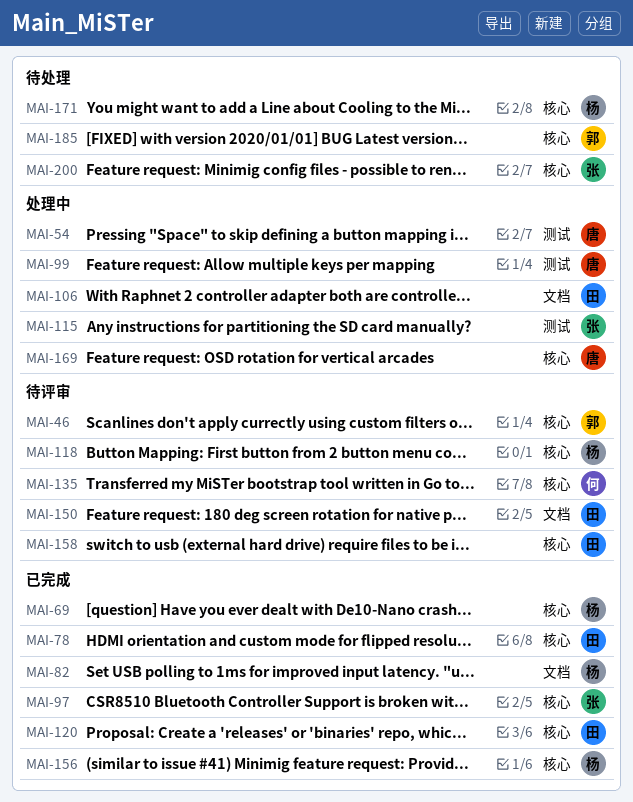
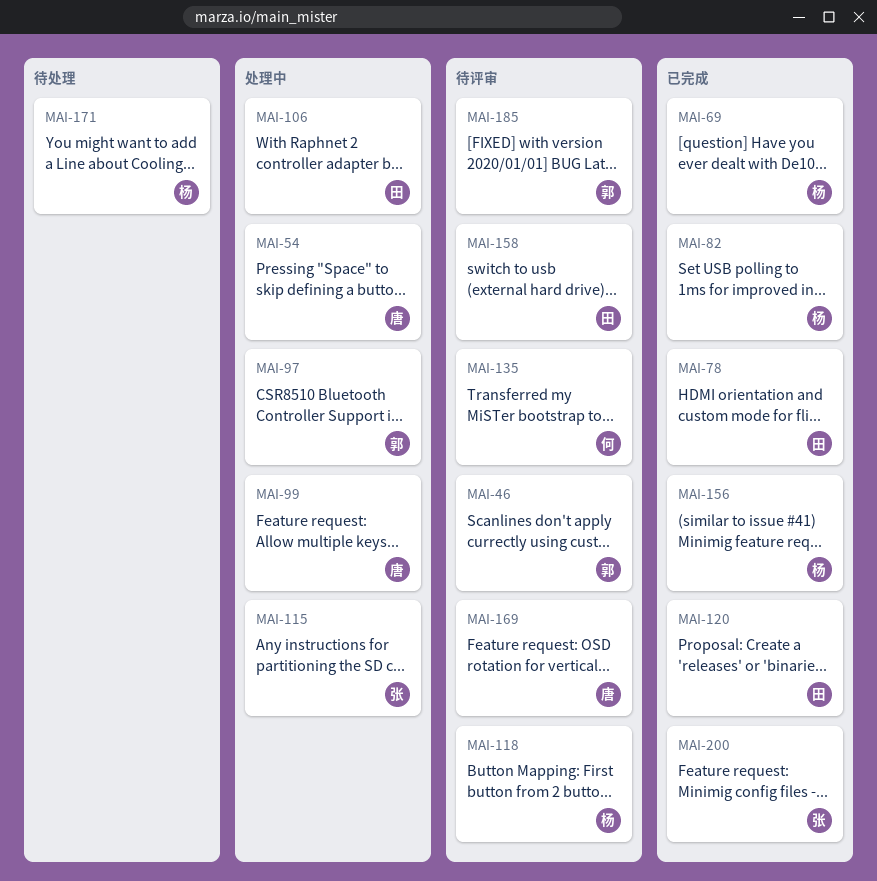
MAI-97, status: 已完成 -> 处理中
MAI-97, owner: 张 -> 郭
MAI-150: present -> none
MAI-169, status: 处理中 -> 待评审
MAI-185, status: 待处理 -> 待评审
MAI-200, status: 待处理 -> 已完成

